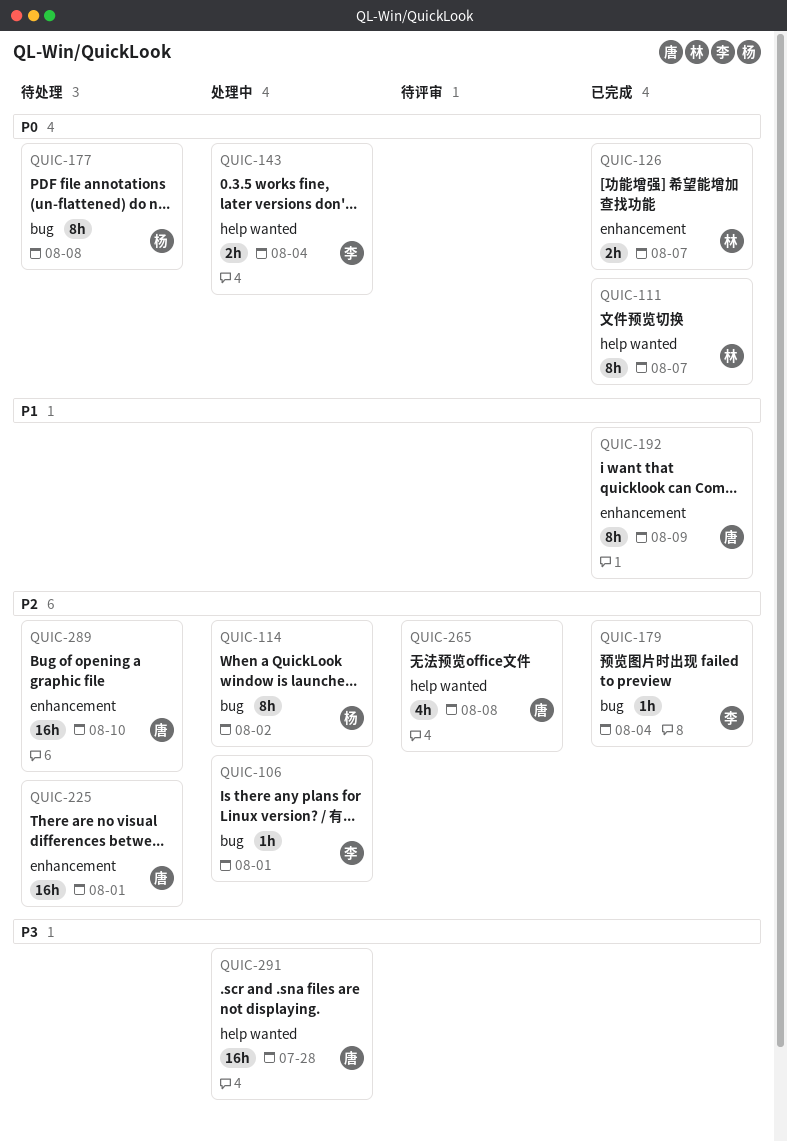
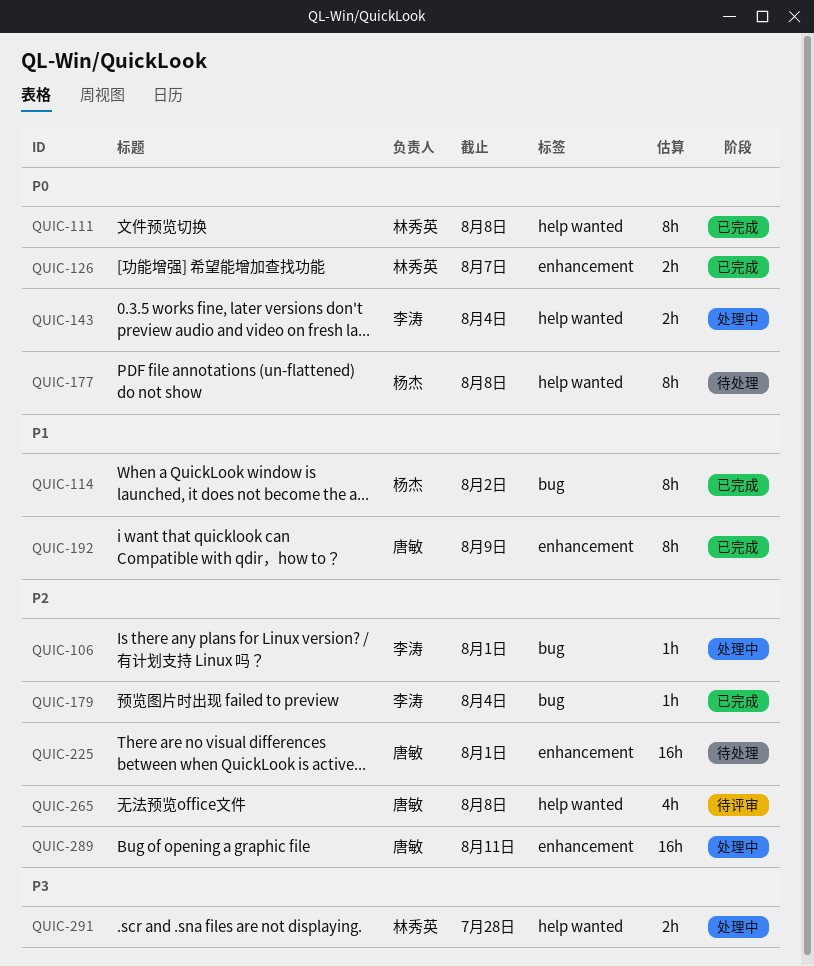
QUIC-111, due: Aug 7 -> Aug 8
QUIC-114, status: 处理中 -> 已完成
QUIC-114, priority: P2 -> P1
QUIC-177, label: bug -> help wanted
QUIC-289, status: 待处理 -> 处理中
QUIC-289, due: Aug 10 -> Aug 11
QUIC-291, owner: 唐敏 -> 林秀英
QUIC-291, estimate: 16h -> 2h

